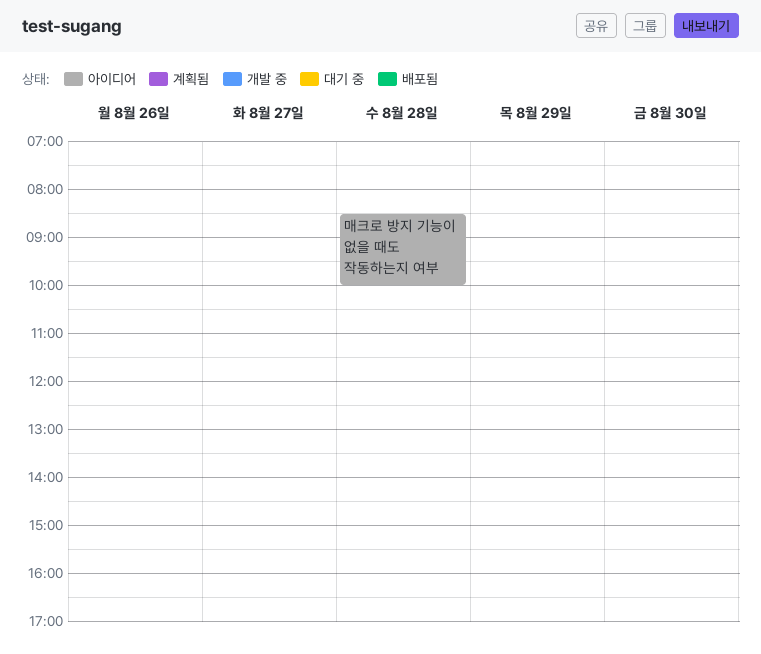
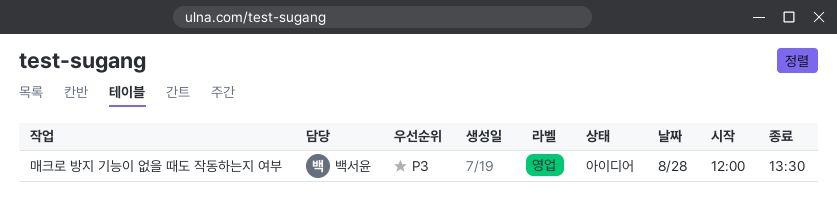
매크로 방지 기능이 없을 때도 작동하는지 여부, begins: 08:30 -> 12:00
매크로 방지 기능이 없을 때도 작동하는지 여부, ends: 10:00 -> 13:30

